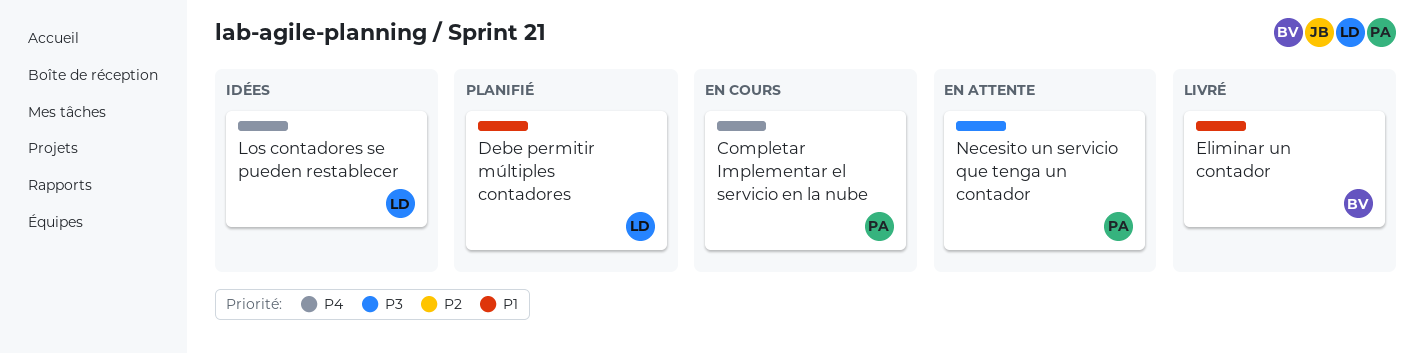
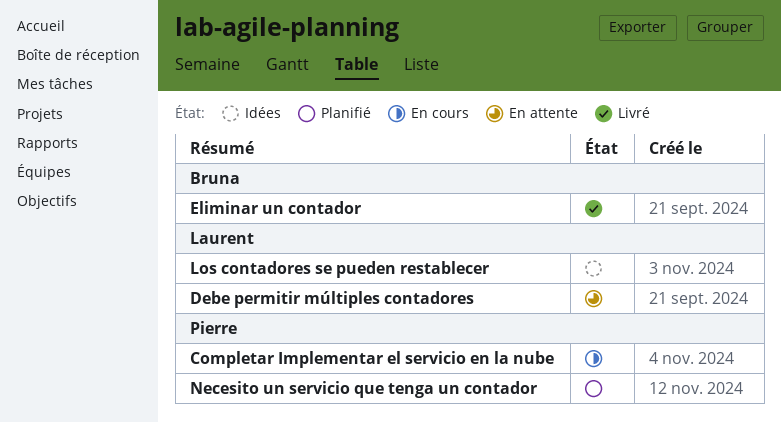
Debe permitir múltiples contadores, status: Planifié -> En attente
Necesito un servicio que tenga un contador, status: En attente -> Planifié

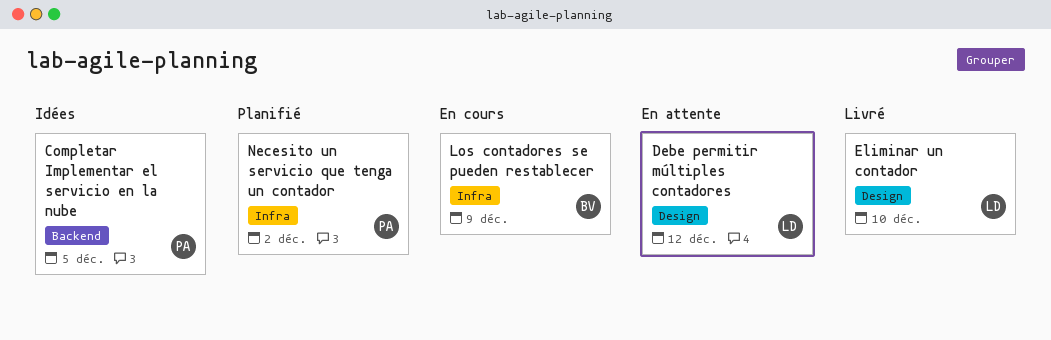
Completar Implementar el servicio en la nube, status: En cours -> Idées
Eliminar un contador, owner: Bruna -> Laurent
Los contadores se pueden restablecer, status: Idées -> En cours
Los contadores se pueden restablecer, owner: Laurent -> Bruna

